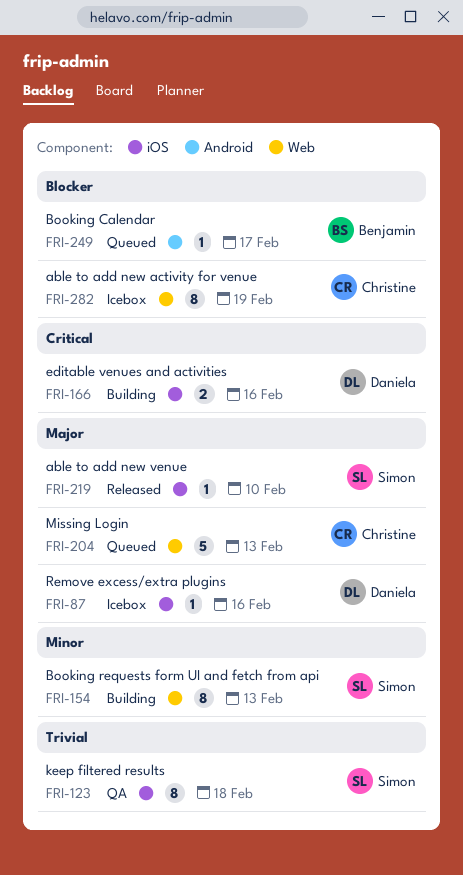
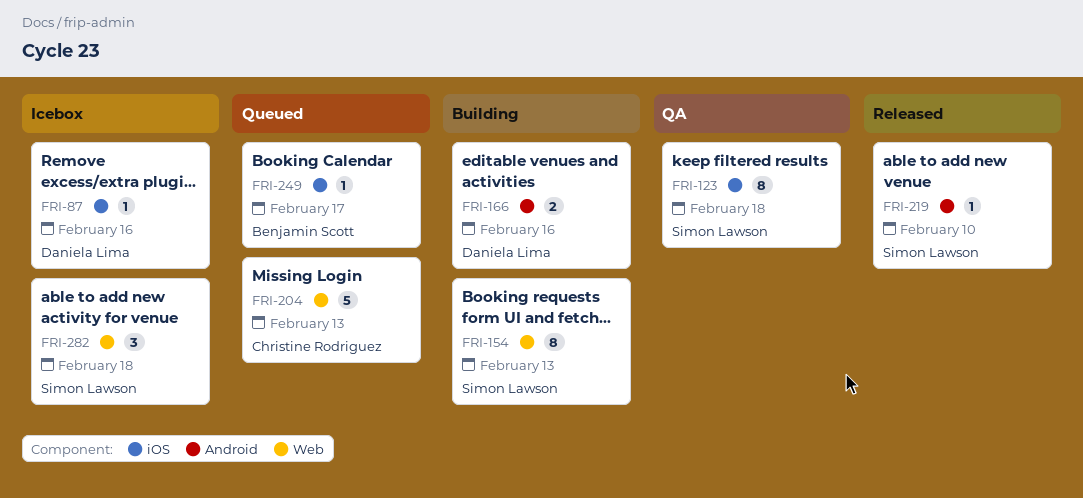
FRI-166, label: iOS -> Android
FRI-219, label: iOS -> Android
FRI-249, label: Android -> iOS
FRI-282, owner: Christine Rodriguez -> Simon Lawson
FRI-282, estimate: 8 -> 3
FRI-282, due: Feb 19 -> Feb 18

